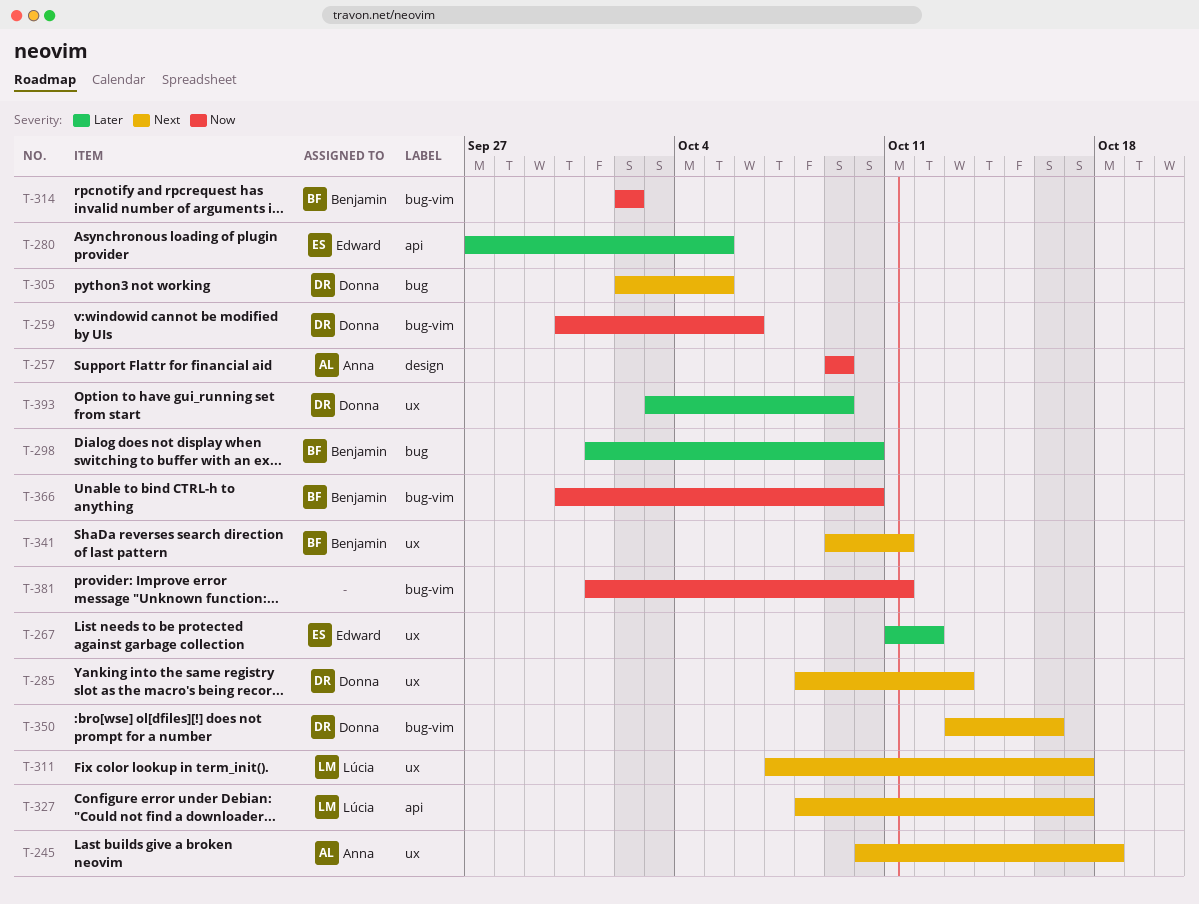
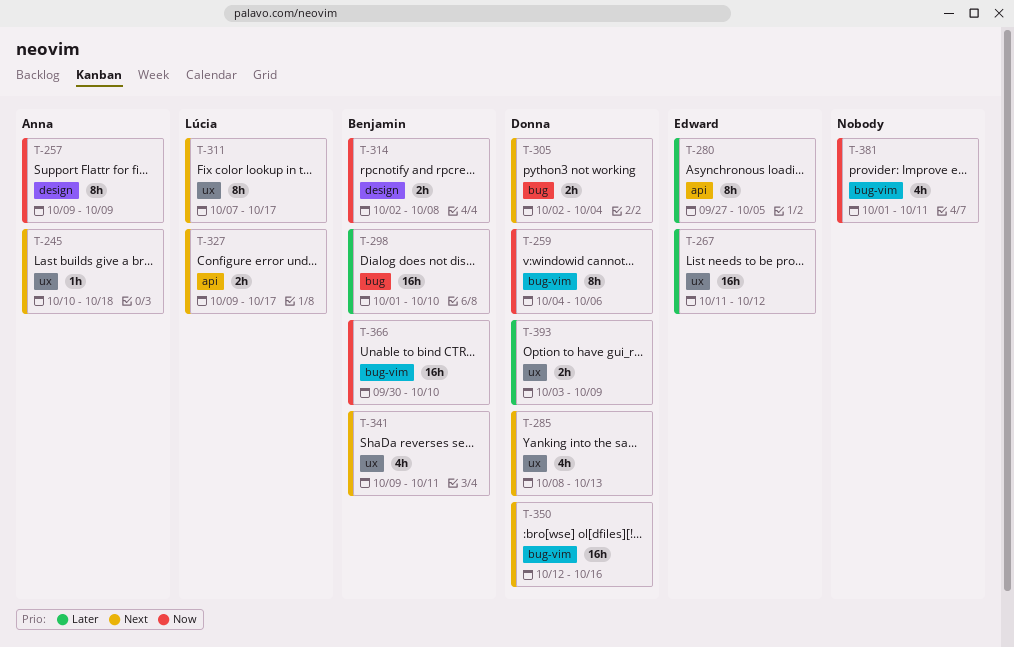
T-259, start: Sep 30 -> Oct 4
T-305, due: Oct 5 -> Oct 4
T-314, label: bug-vim -> design
T-314, due: Oct 2 -> Oct 8
T-327, start: Oct 8 -> Oct 9
T-350, start: Oct 13 -> Oct 12

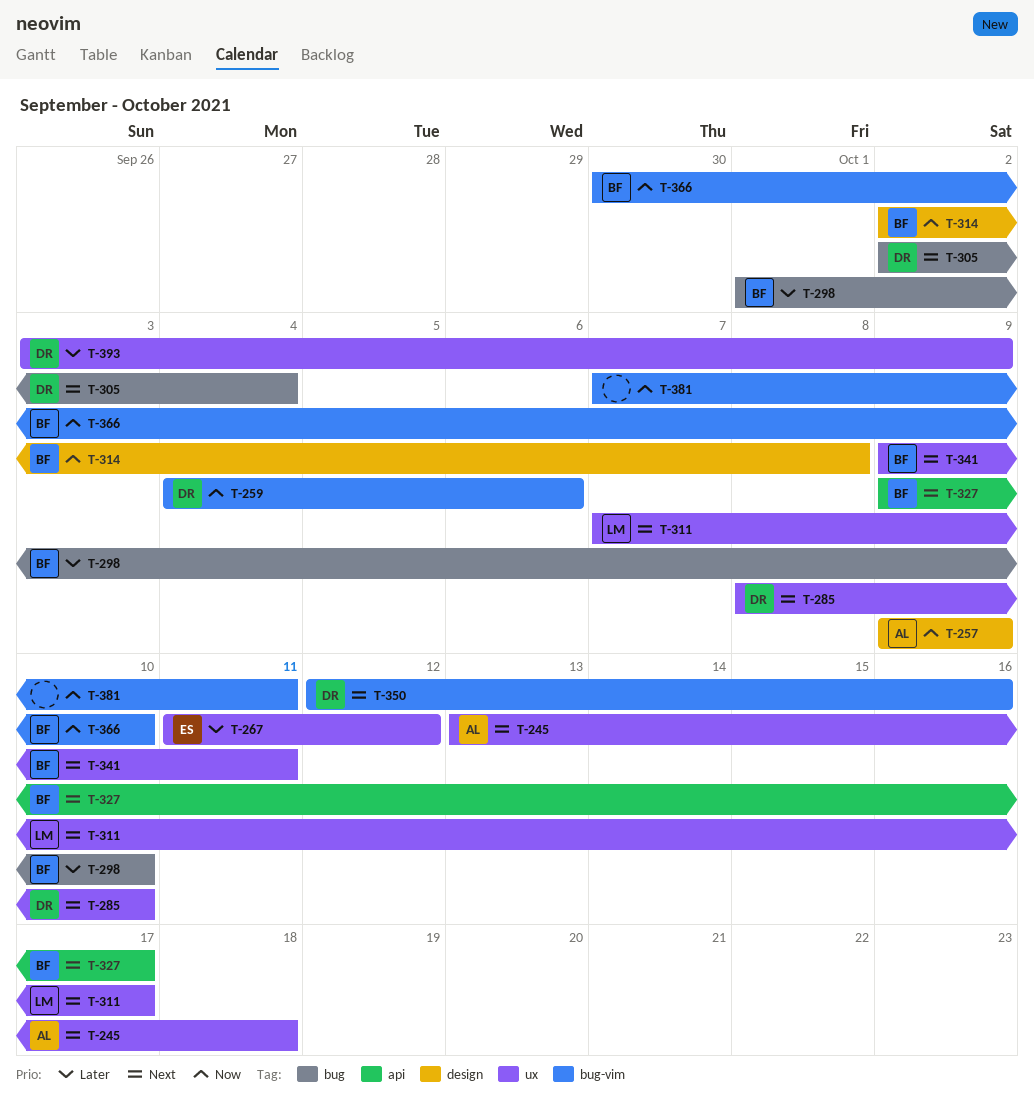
T-245, start: Oct 10 -> Oct 13
T-280: present -> none
T-285, due: Oct 13 -> Oct 10
T-327, owner: Lúcia -> Benjamin
T-381, start: Oct 1 -> Oct 7

